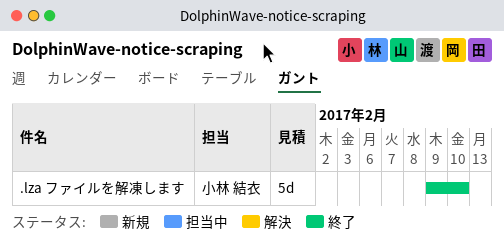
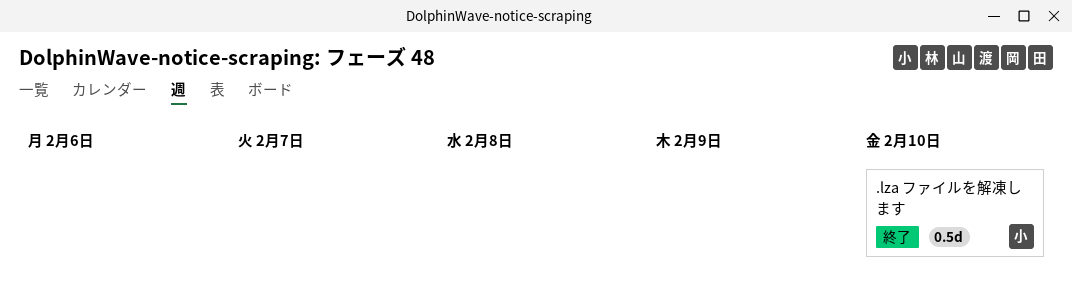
.lza ファイルを解凍します, estimate: 5d -> 0.5d

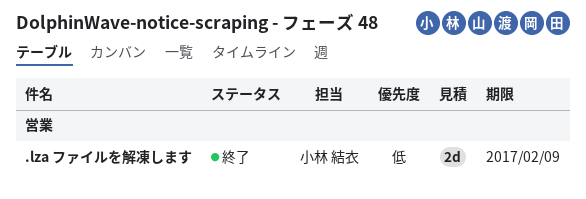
.lza ファイルを解凍します, estimate: 0.5d -> 2d
.lza ファイルを解凍します, due: Feb 10 -> Feb 9

